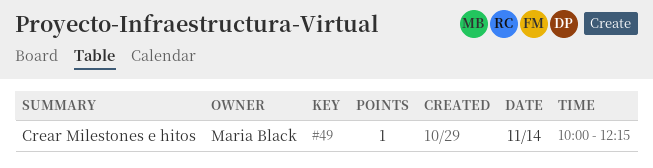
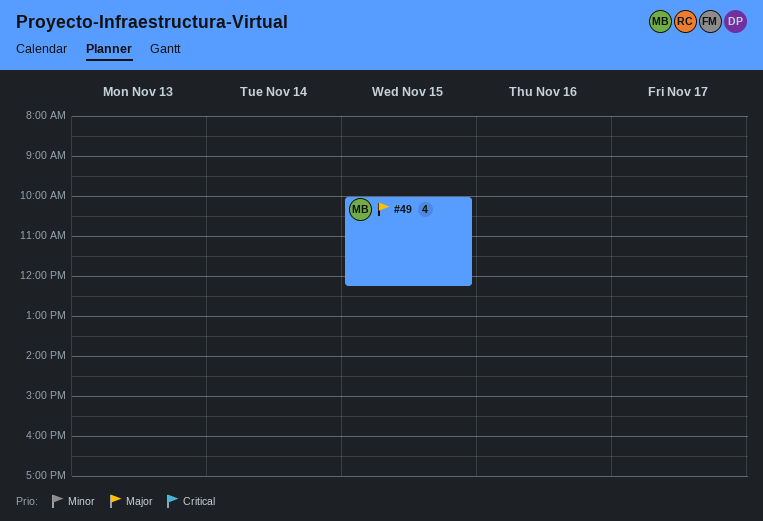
#49, estimate: 1 -> 4
#49, day: Nov 14 -> Nov 15

